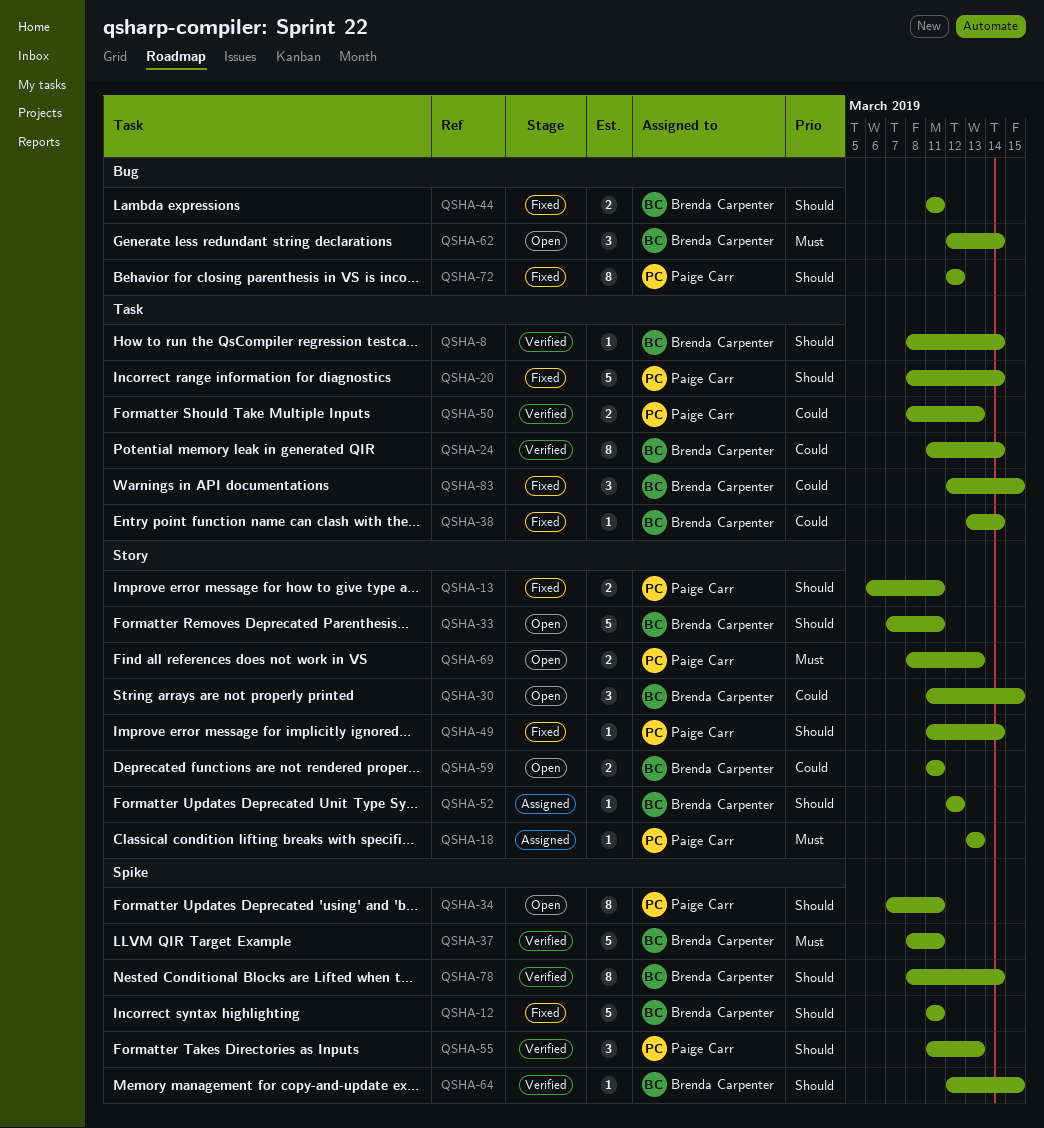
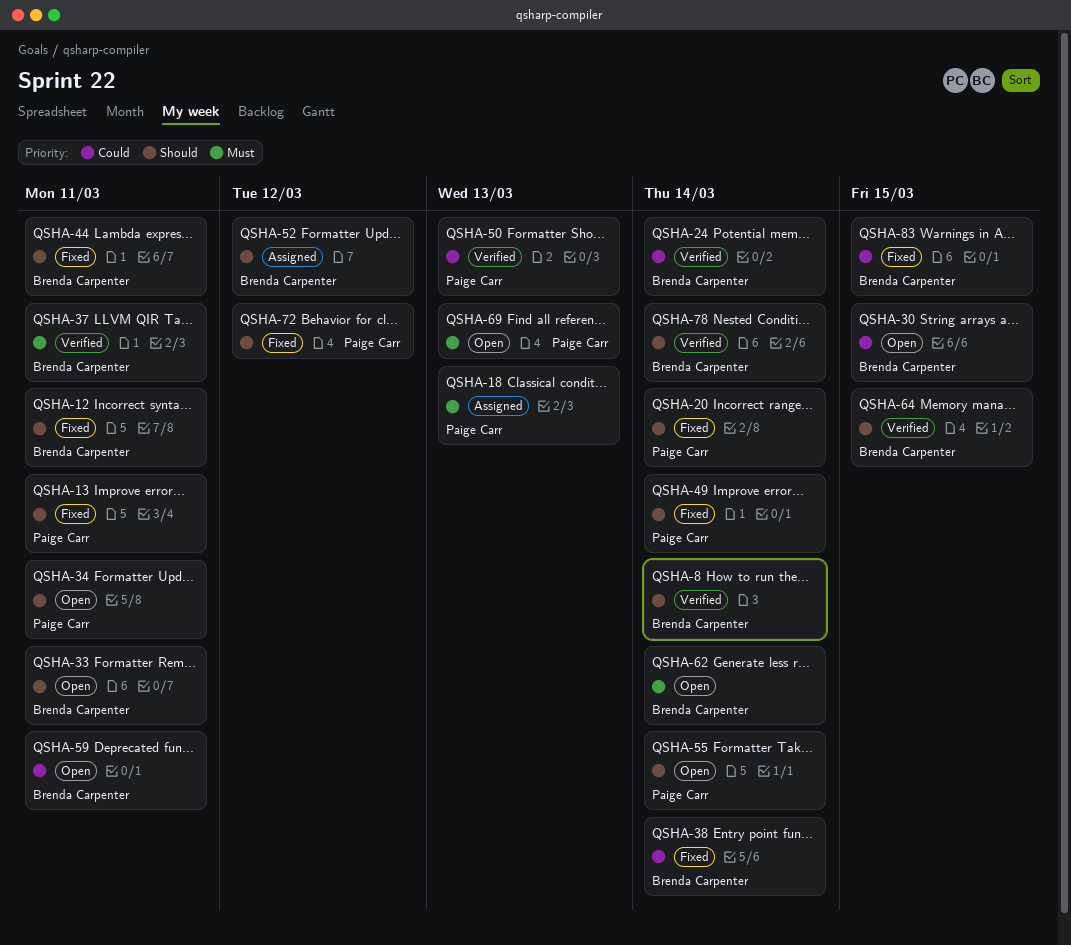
QSHA-55, status: Verified -> Open
QSHA-55, due: Mar 13 -> Mar 14

